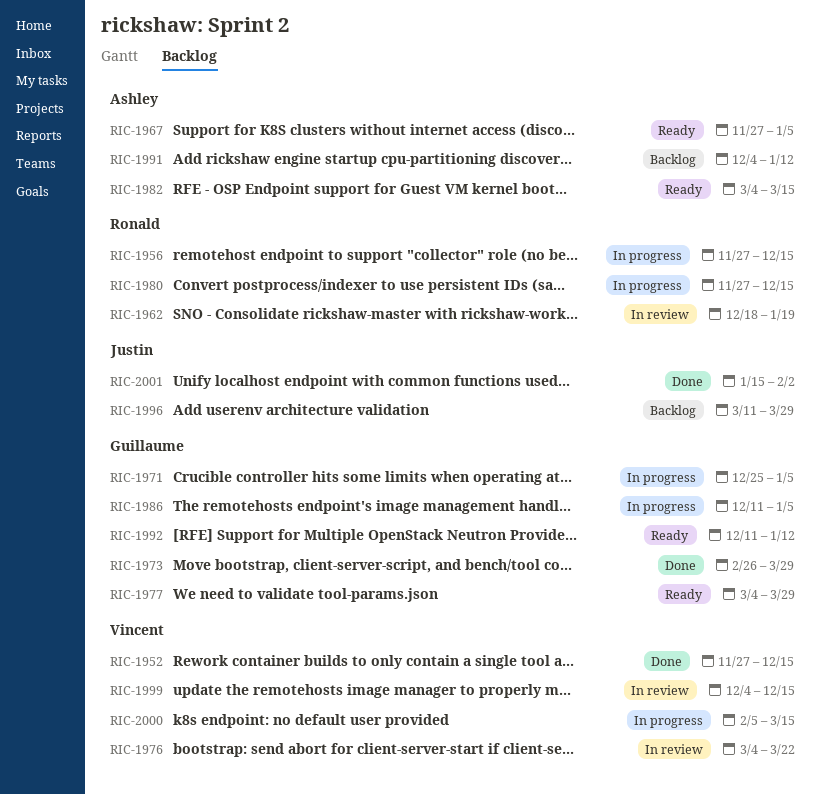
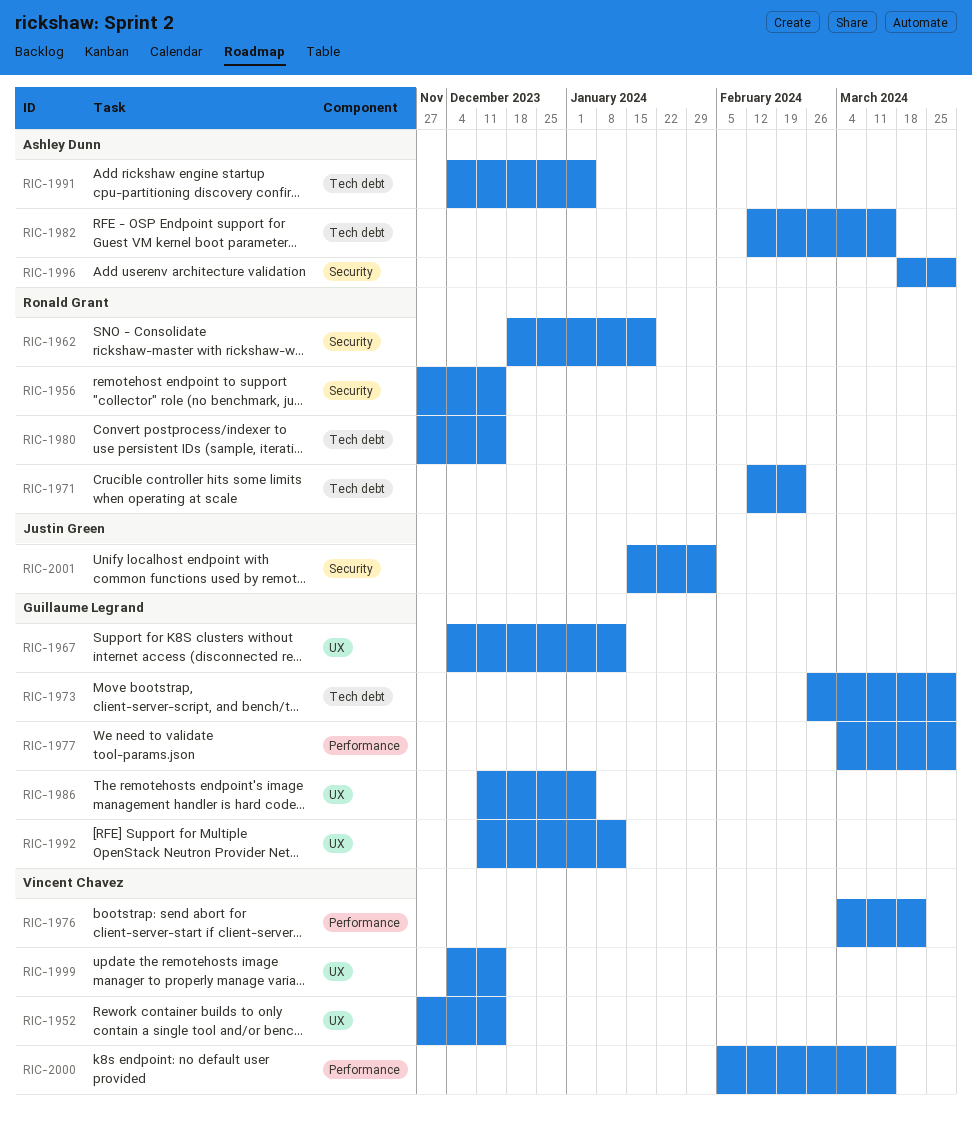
RIC-1967, owner: Ashley Dunn -> Guillaume Legrand
RIC-1967, start: Nov 27 -> Dec 4
RIC-1967, due: Jan 5 -> Jan 12
RIC-1971, owner: Guillaume Legrand -> Ronald Grant
RIC-1971, start: Dec 25 -> Feb 12
RIC-1971, due: Jan 5 -> Feb 23
RIC-1982, start: Mar 4 -> Feb 12
RIC-1991, due: Jan 12 -> Jan 5
RIC-1996, owner: Justin Green -> Ashley Dunn
RIC-1996, start: Mar 11 -> Mar 18

